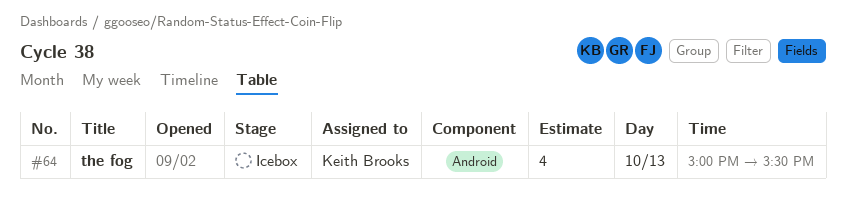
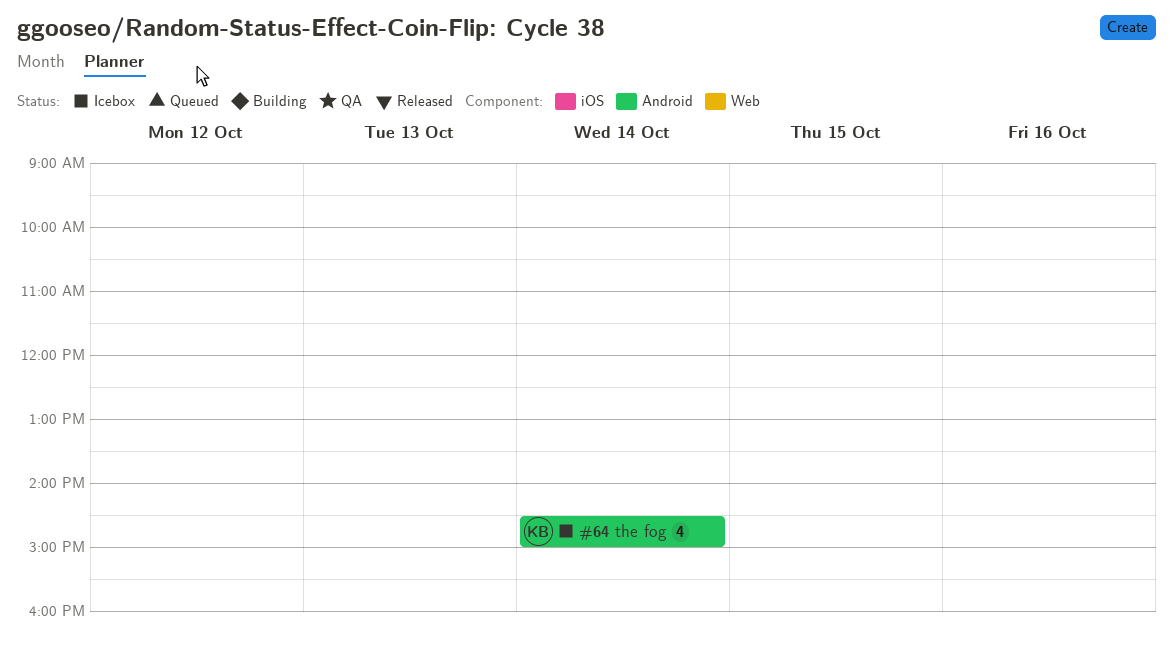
#64, day: Oct 13 -> Oct 14
#64, begins: 15:00 -> 14:30
#64, ends: 15:30 -> 15:00

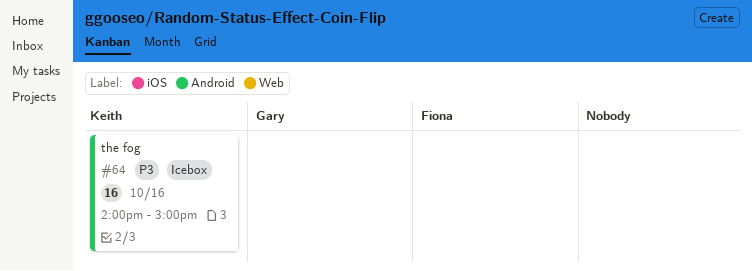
#64, estimate: 4 -> 16
#64, day: Oct 14 -> Oct 16
#64, begins: 14:30 -> 14:00

